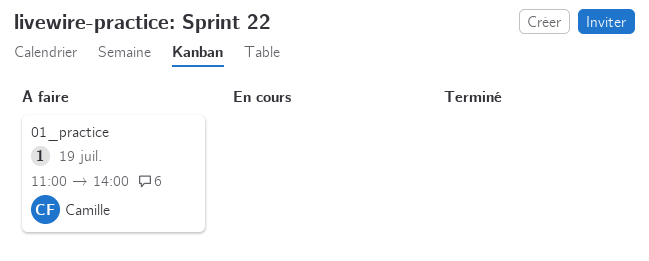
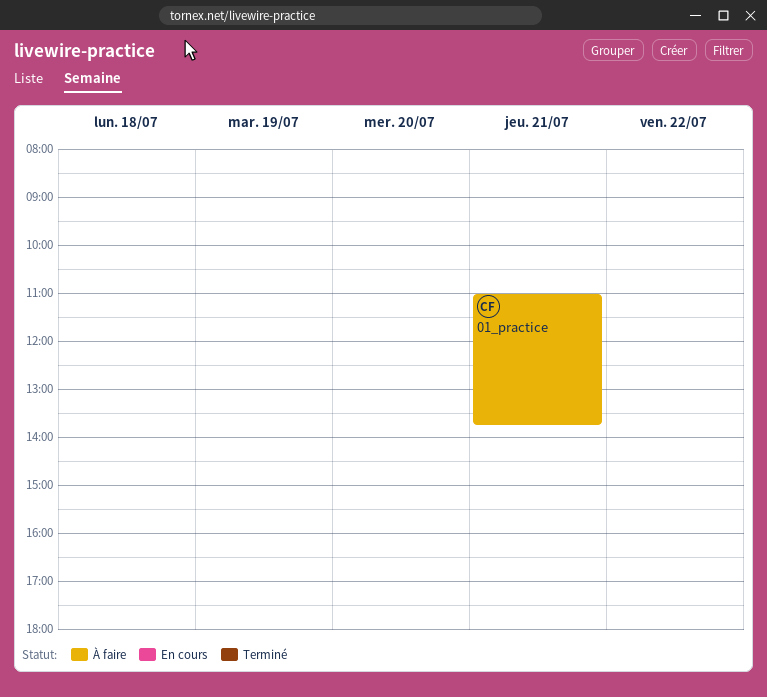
01_practice, day: Jul 19 -> Jul 21
01_practice, ends: 14:00 -> 13:45

